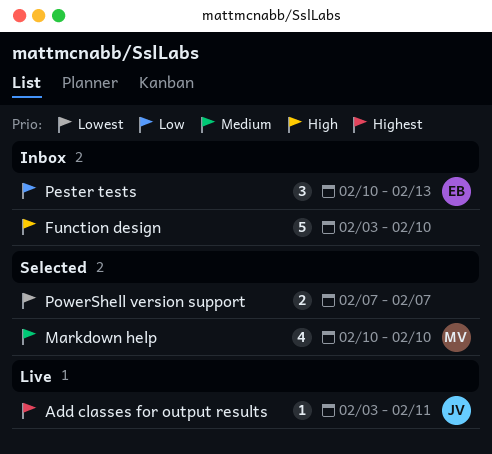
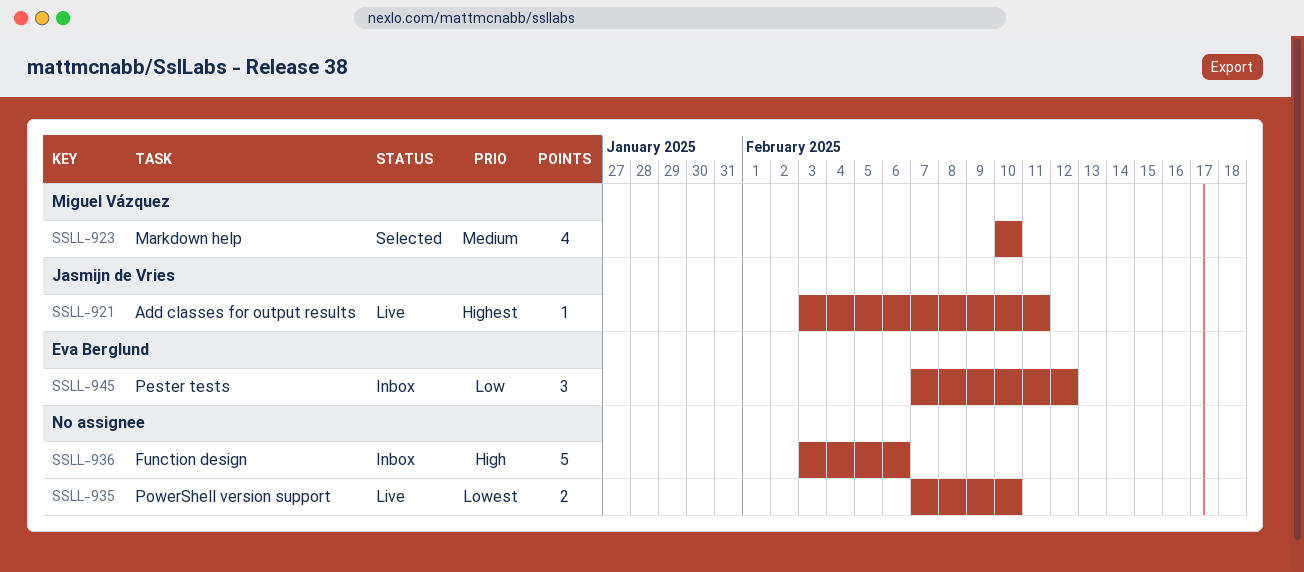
Function design, due: Feb 10 -> Feb 6
Pester tests, start: Feb 10 -> Feb 7
Pester tests, due: Feb 13 -> Feb 12
PowerShell version support, status: Selected -> Live
PowerShell version support, due: Feb 7 -> Feb 10

